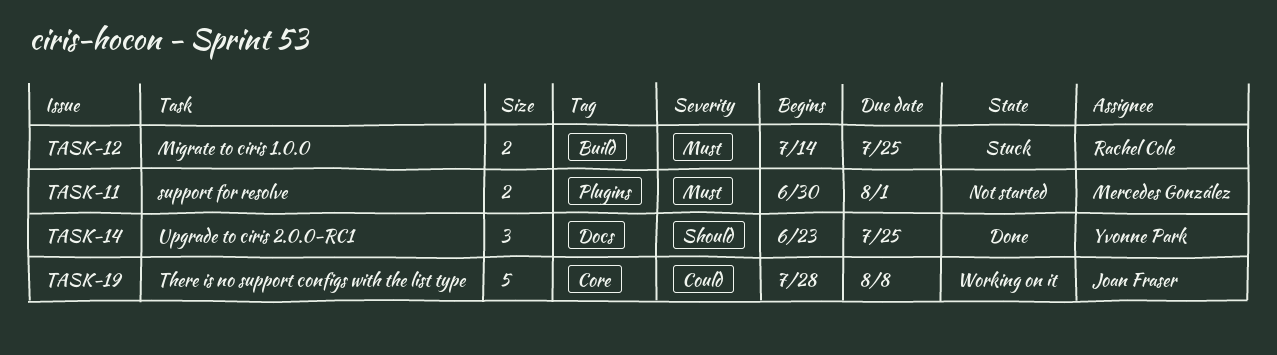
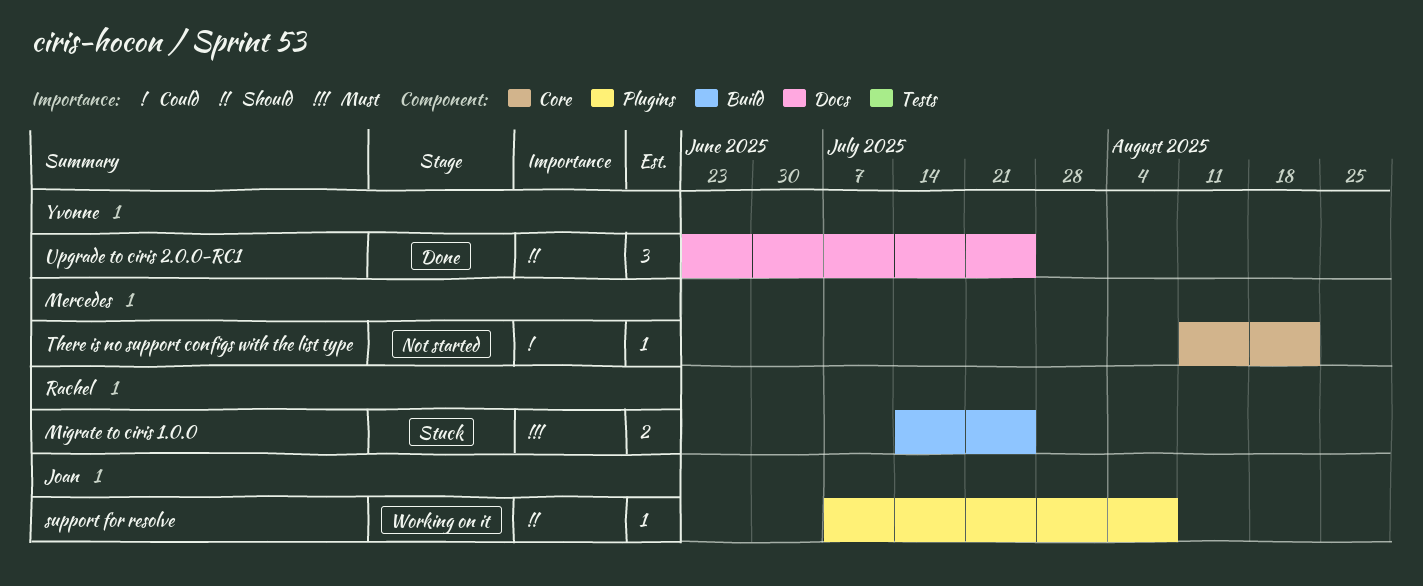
support for resolve, status: Not started -> Working on it
support for resolve, owner: Mercedes González -> Joan Fraser
support for resolve, priority: Must -> Should
support for resolve, estimate: 2 -> 1
support for resolve, start: Jun 30 -> Jul 7
support for resolve, due: Aug 1 -> Aug 8
There is no support configs with the list type, status: Working on it -> Not started
There is no support configs with the list type, owner: Joan Fraser -> Mercedes González
There is no support configs with the list type, estimate: 5 -> 1
There is no support configs with the list type, start: Jul 28 -> Aug 11
There is no support configs with the list type, due: Aug 8 -> Aug 22

